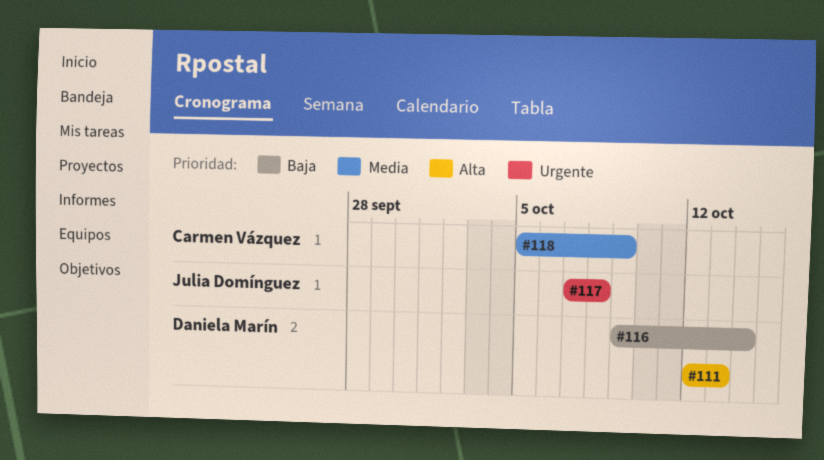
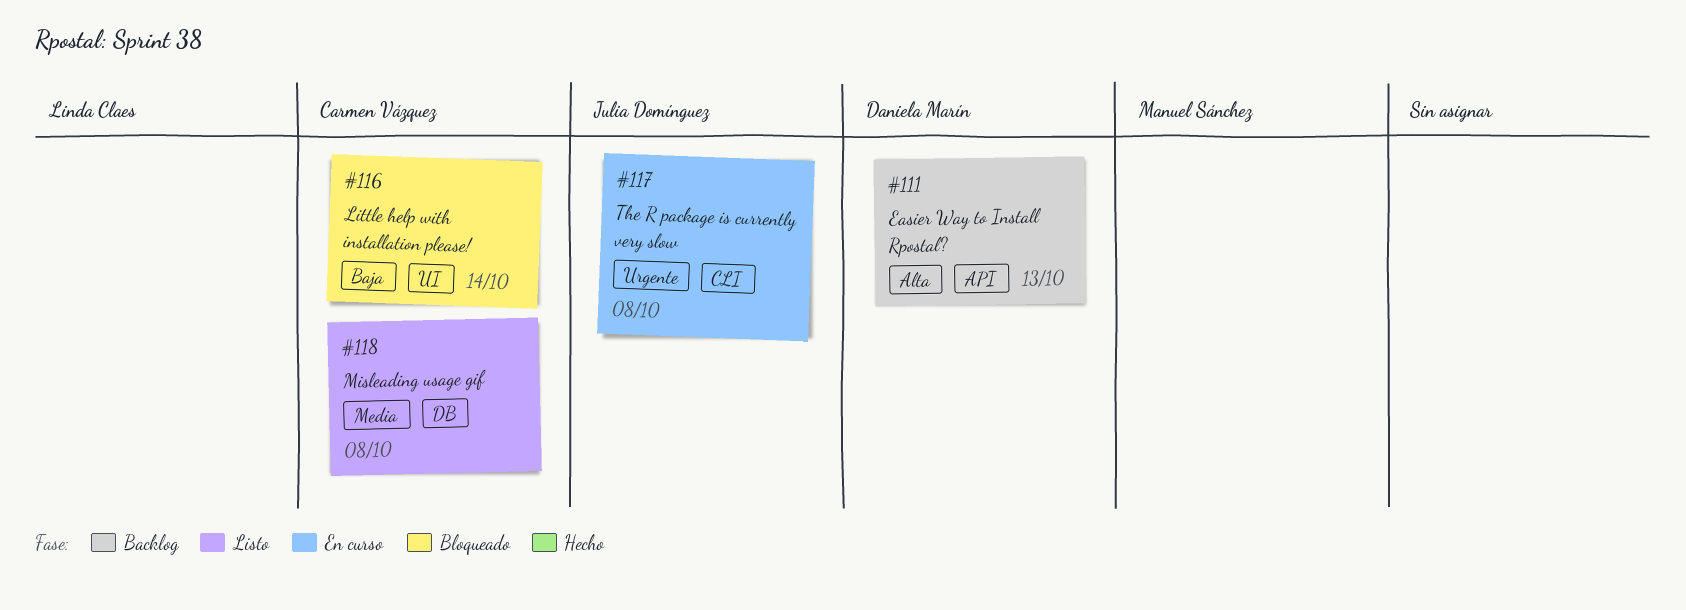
#116, owner: Daniela Marín -> Carmen Vázquez
#118, due: Oct 9 -> Oct 8

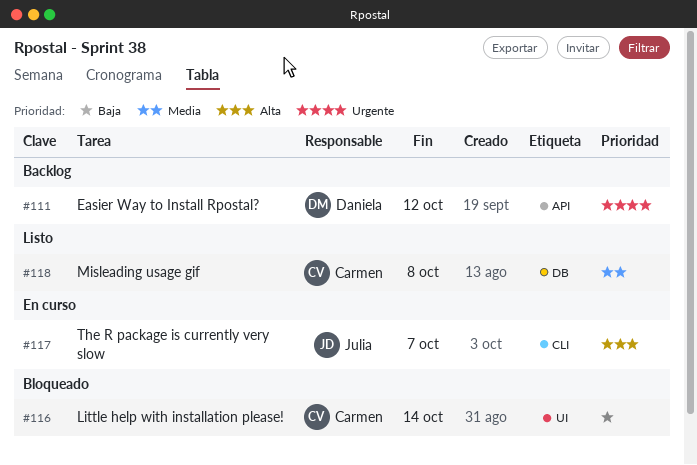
#111, priority: Alta -> Urgente
#111, due: Oct 13 -> Oct 12
#117, priority: Urgente -> Alta
#117, due: Oct 8 -> Oct 7

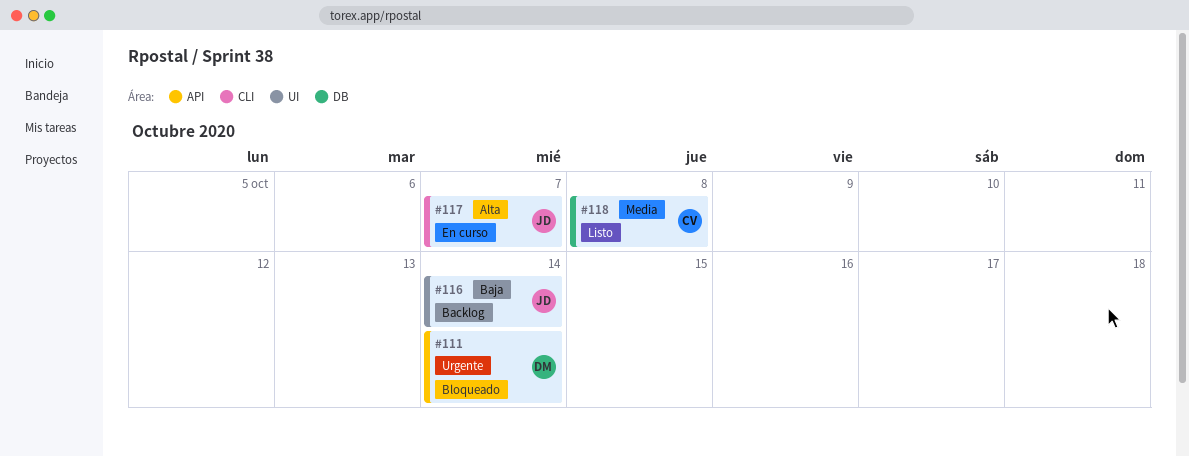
#111, status: Backlog -> Bloqueado
#111, due: Oct 12 -> Oct 14
#116, status: Bloqueado -> Backlog
#116, owner: Carmen -> Julia

